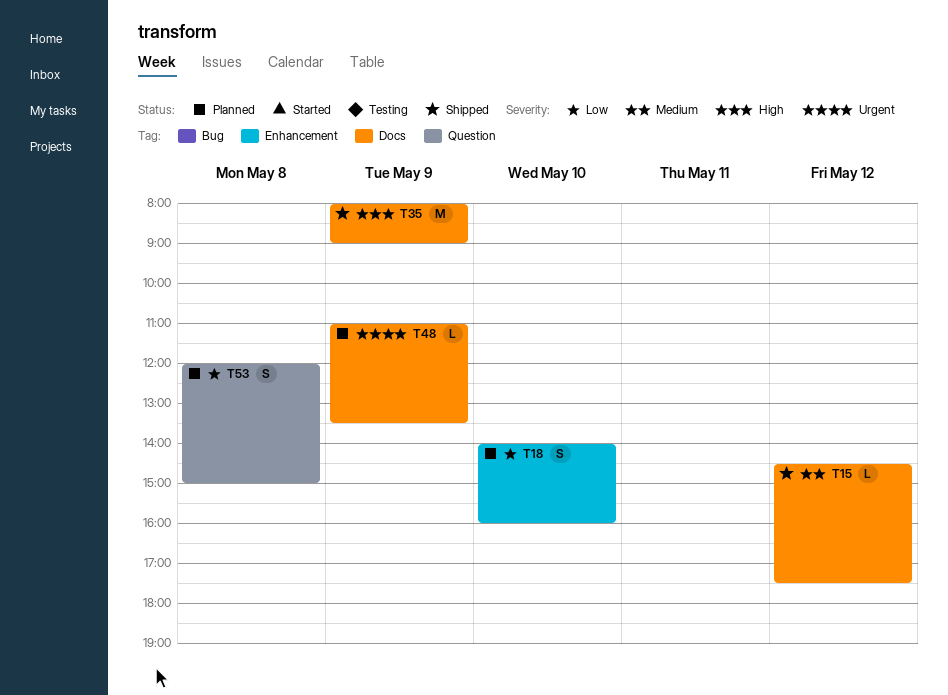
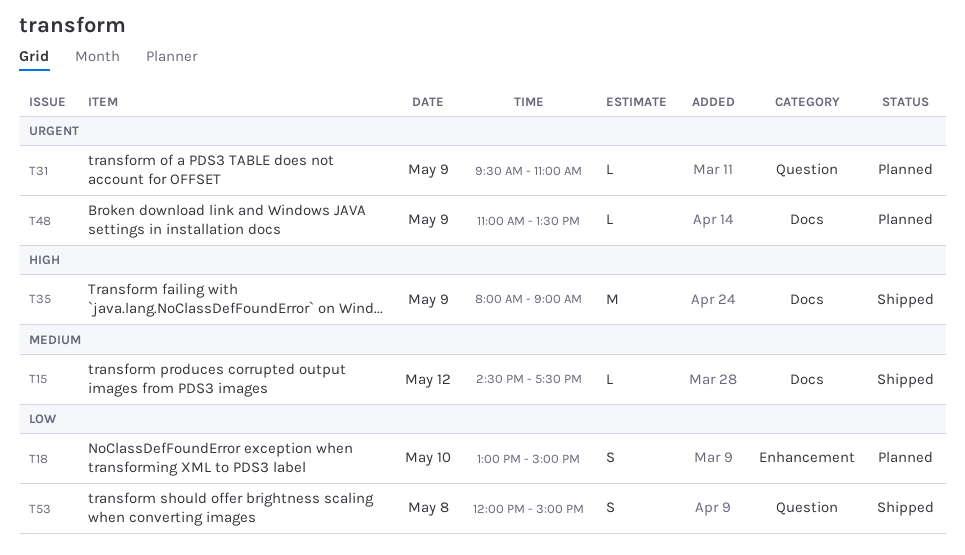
T18, begins: 14:00 -> 13:00
T18, ends: 16:00 -> 15:00
T31: none -> present
T53, status: Planned -> Shipped

